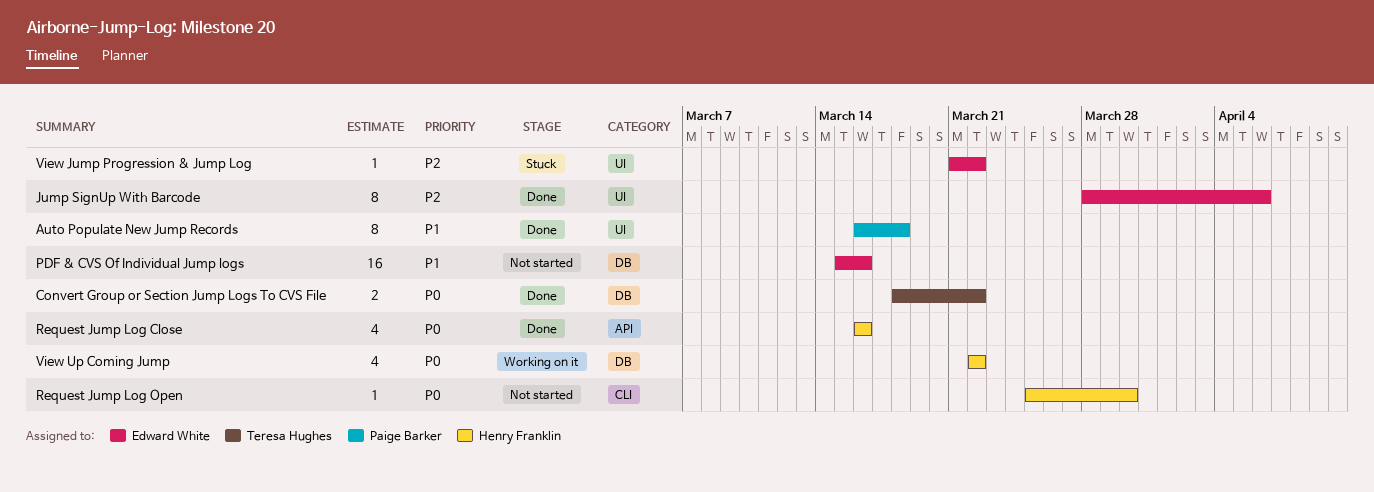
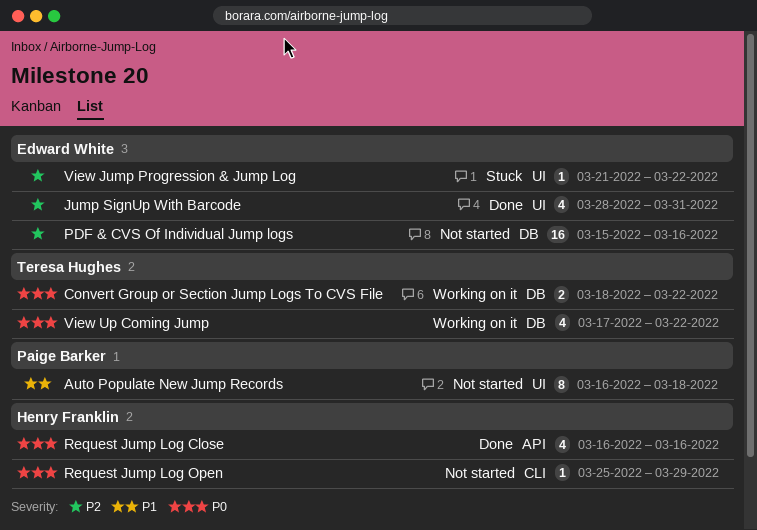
Auto Populate New Jump Records, status: Done -> Not started
Convert Group or Section Jump Logs To CVS File, status: Done -> Working on it
Jump SignUp With Barcode, estimate: 8 -> 4
Jump SignUp With Barcode, due: Apr 6 -> Mar 31
PDF & CVS Of Individual Jump logs, priority: P1 -> P2
Request Jump Log Open, due: Mar 30 -> Mar 29
View Up Coming Jump, owner: Henry Franklin -> Teresa Hughes
View Up Coming Jump, start: Mar 22 -> Mar 17

